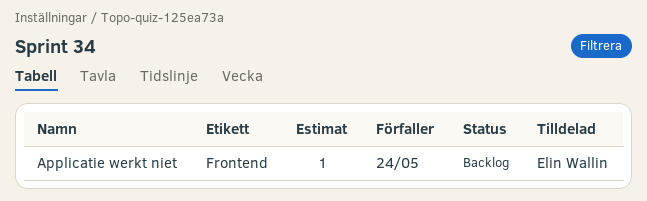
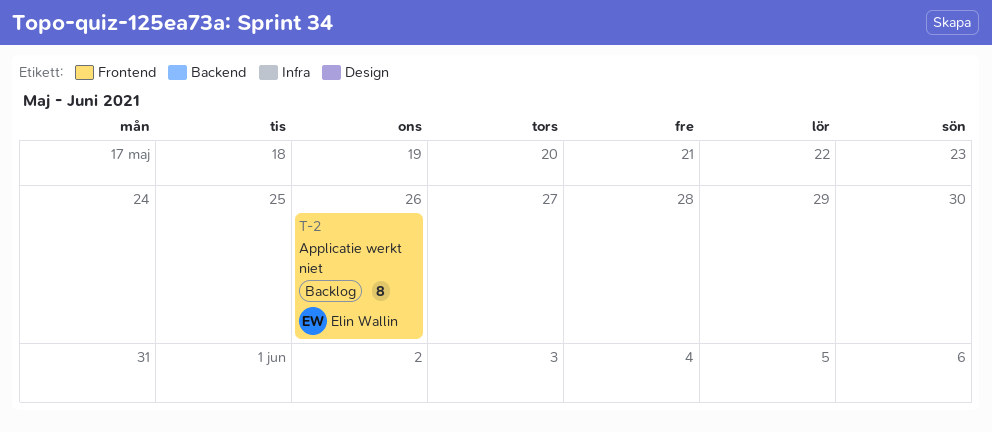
Applicatie werkt niet, estimate: 1 -> 8
Applicatie werkt niet, due: May 24 -> May 26

